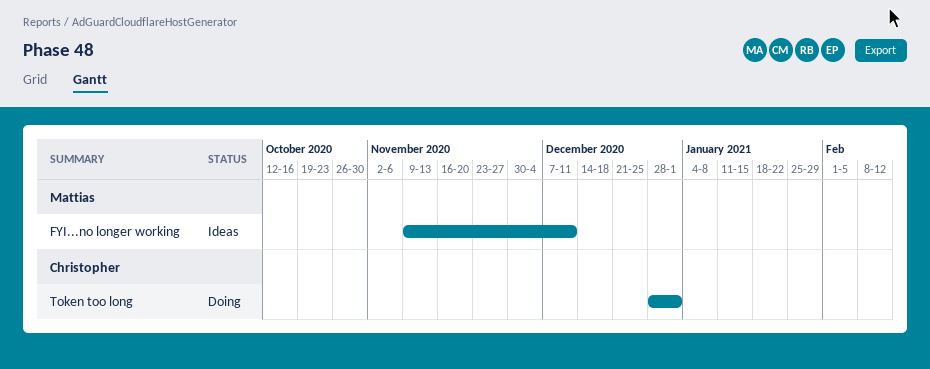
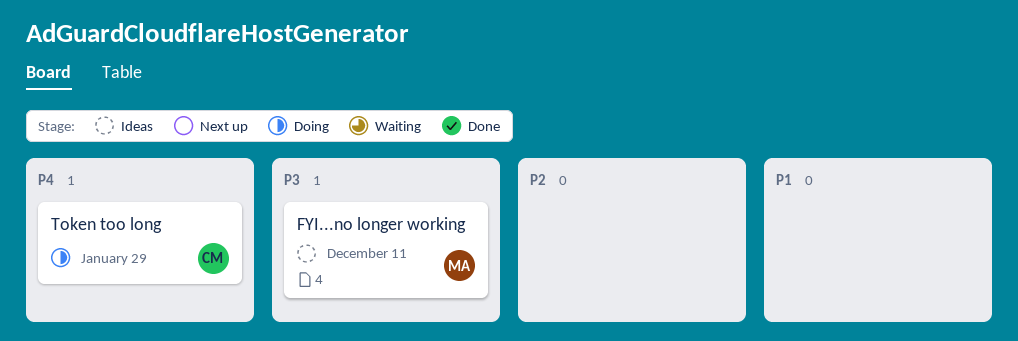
Token too long, due: Jan 1 -> Jan 29

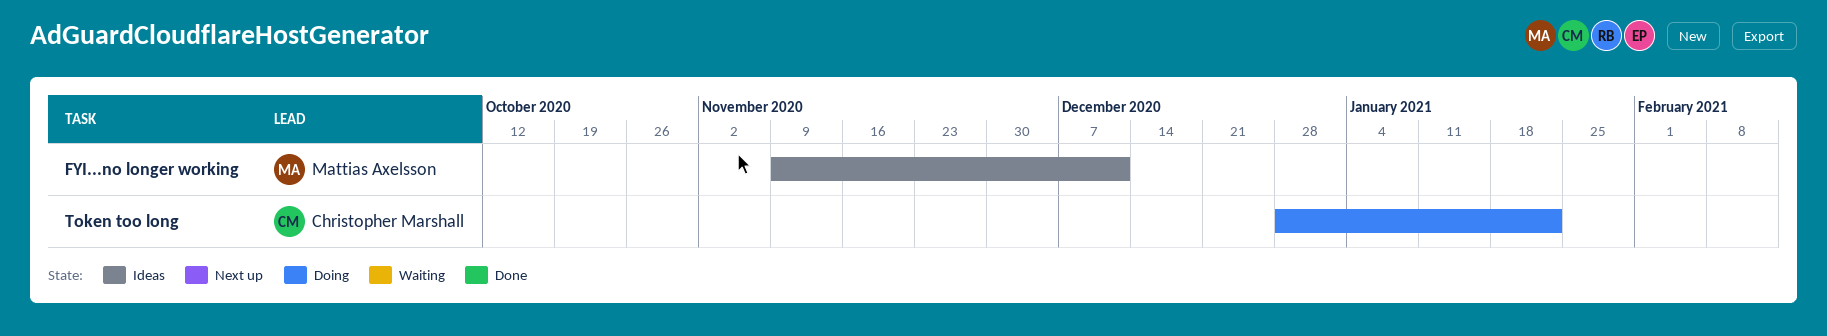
Token too long, due: Jan 29 -> Jan 22

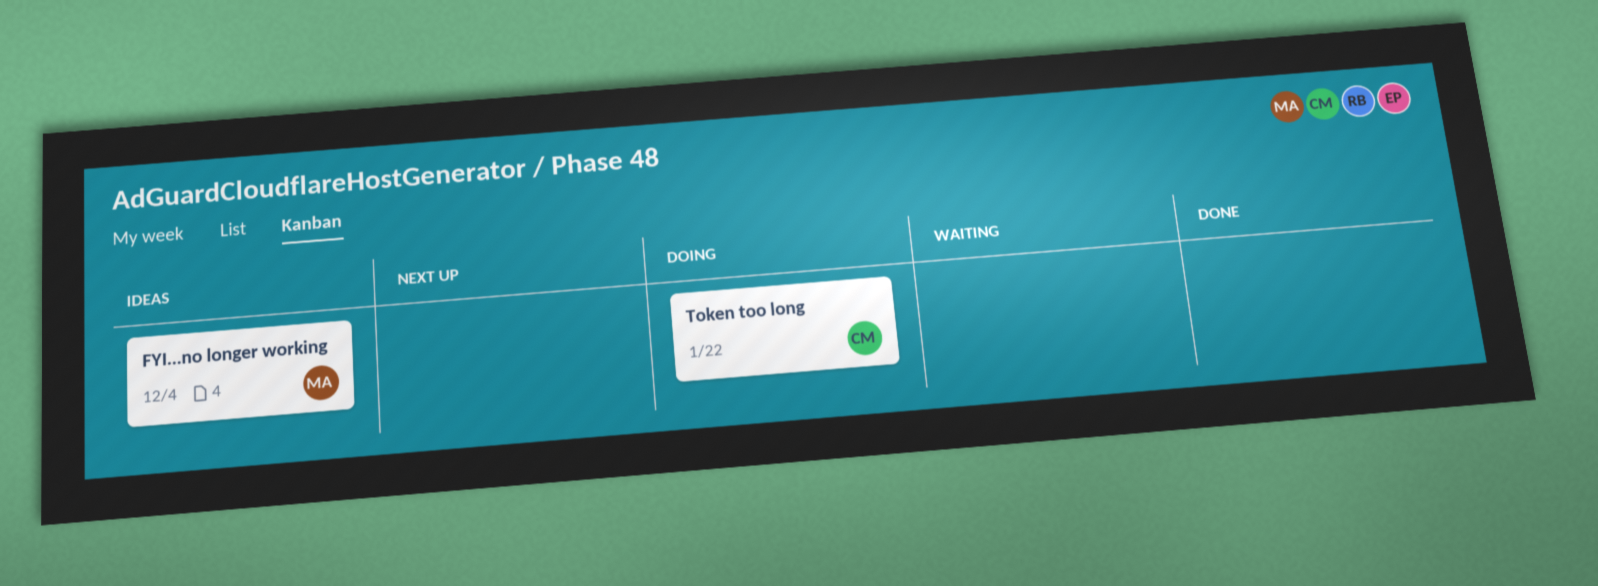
FYI...no longer working, due: Dec 11 -> Dec 4

